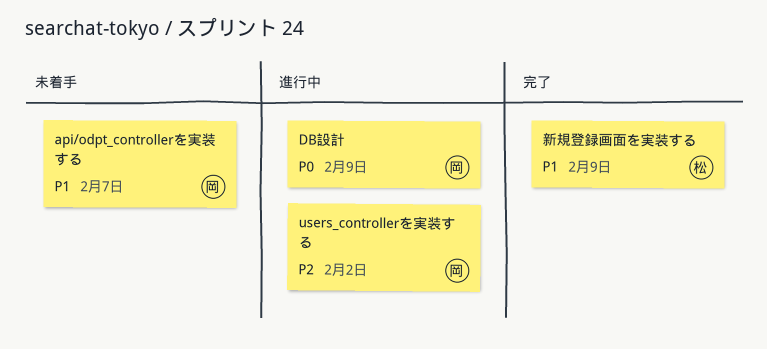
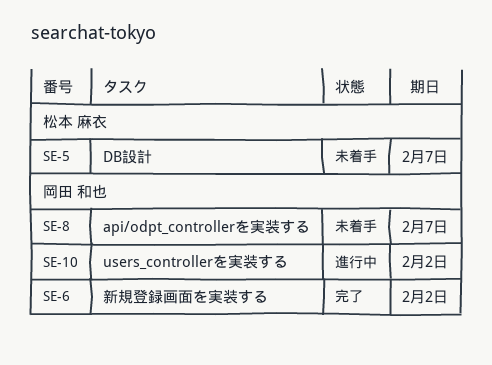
DB設計, status: 進行中 -> 未着手
DB設計, owner: 岡田 和也 -> 松本 麻衣
DB設計, due: Feb 9 -> Feb 7
新規登録画面を実装する, owner: 松本 麻衣 -> 岡田 和也
新規登録画面を実装する, due: Feb 9 -> Feb 2

